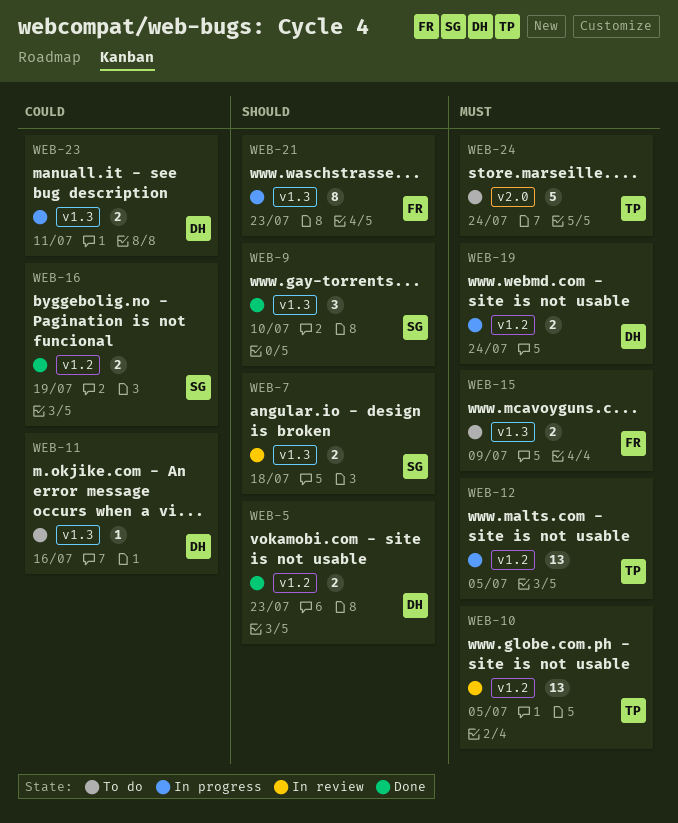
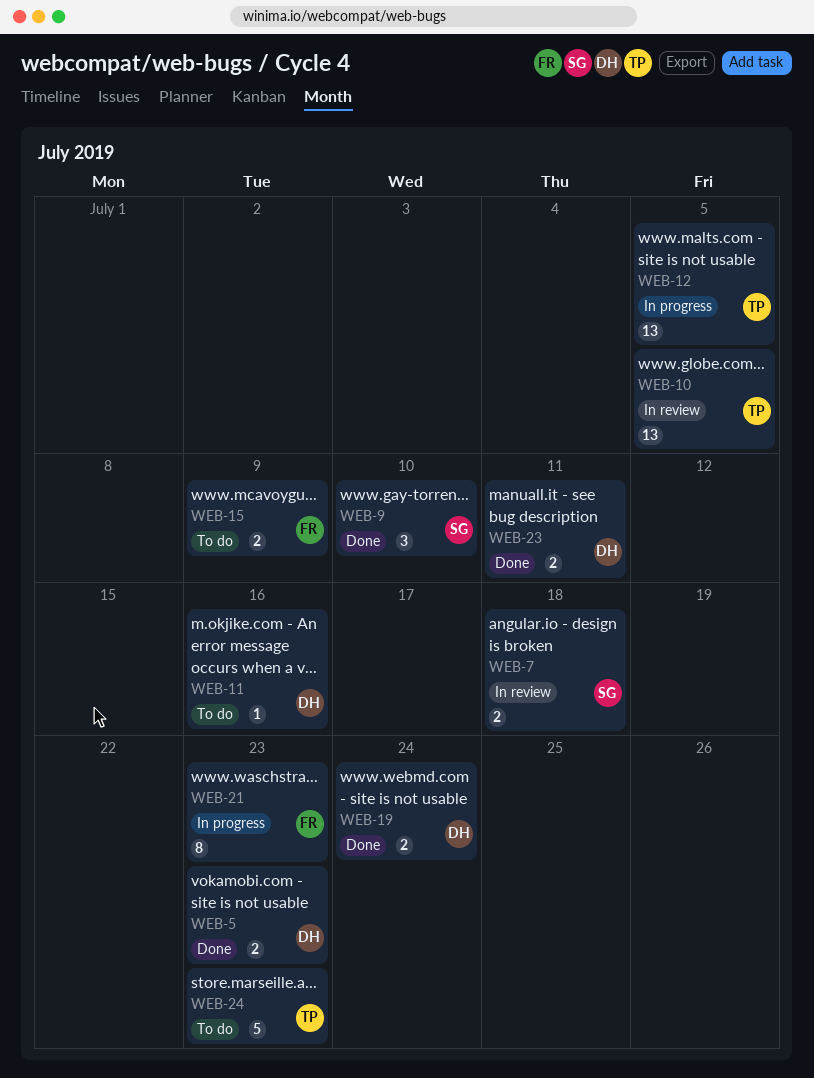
WEB-16: present -> none
WEB-19, status: In progress -> Done
WEB-23, status: In progress -> Done
WEB-24, due: Jul 24 -> Jul 23

